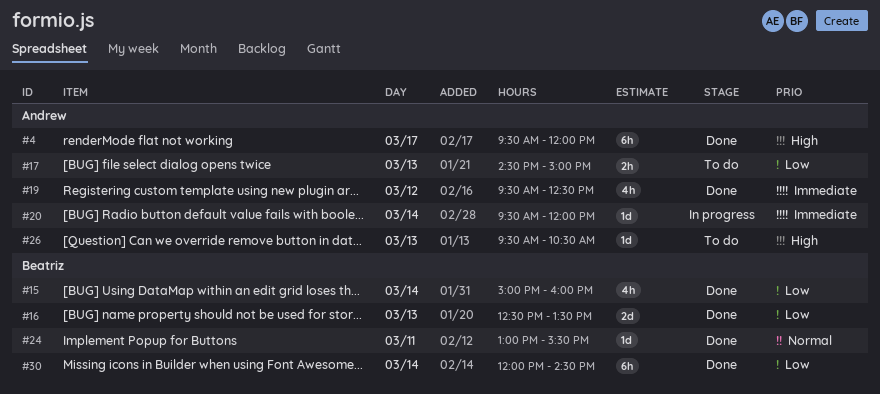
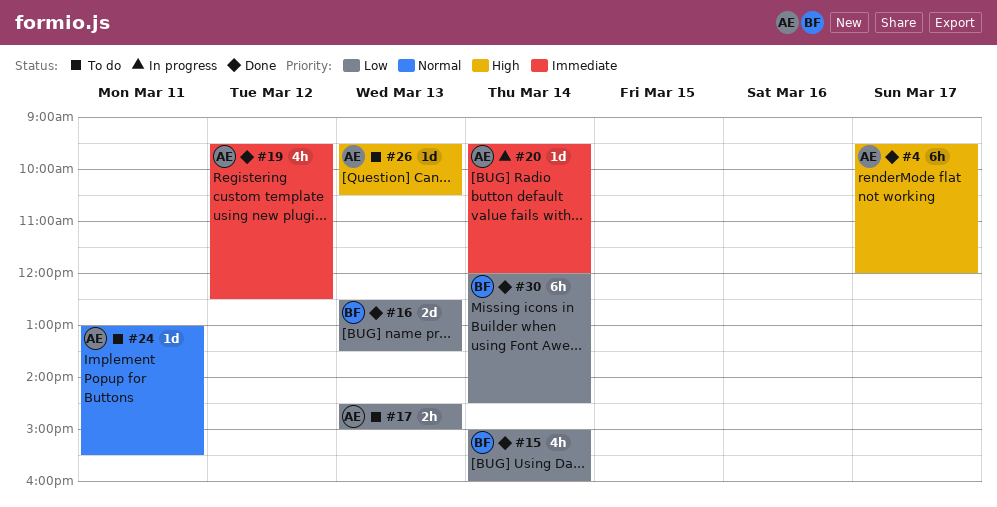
#24, status: Done -> To do
#24, owner: Beatriz -> Andrew

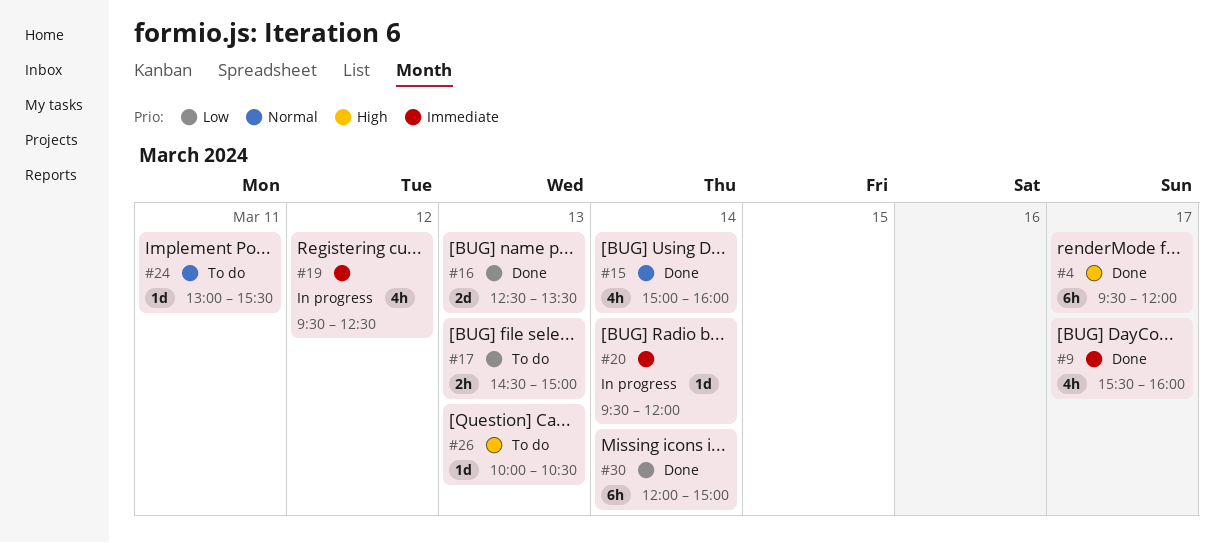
#9: none -> present
#15, priority: Low -> Normal
#19, status: Done -> In progress
#26, begins: 09:30 -> 10:00
#30, ends: 14:30 -> 15:00

